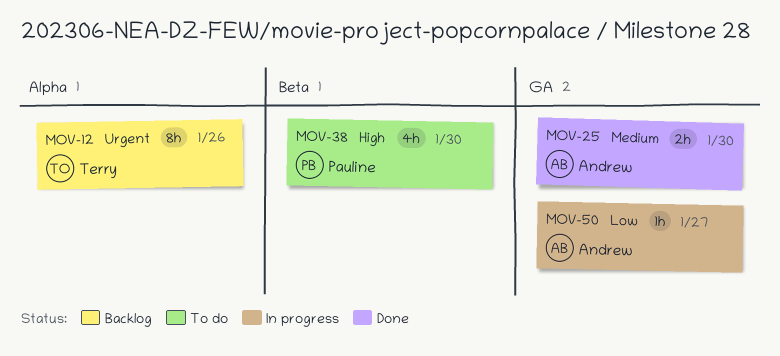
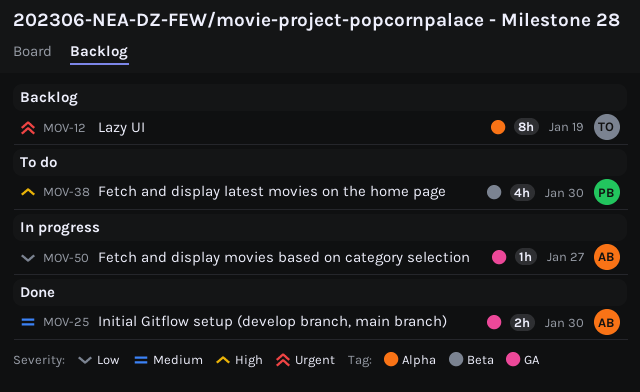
MOV-12, due: Jan 26 -> Jan 19

